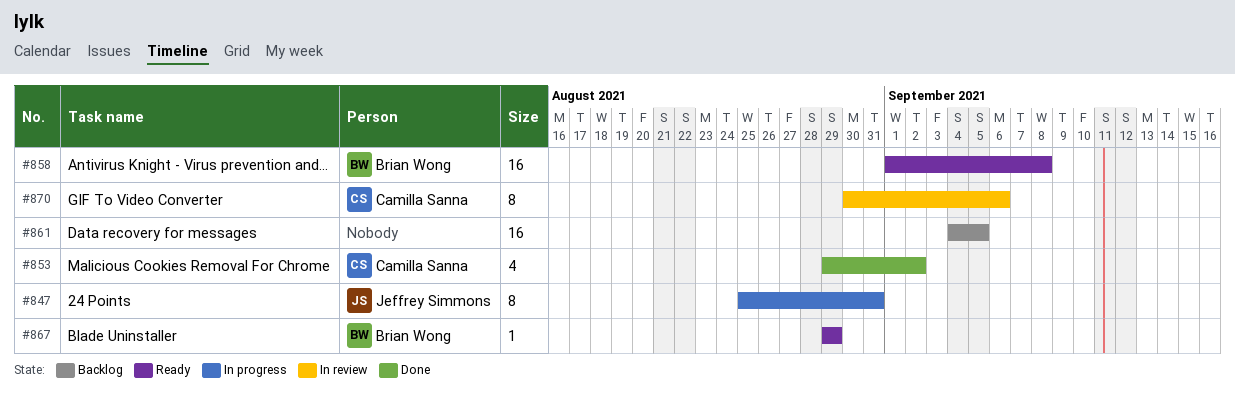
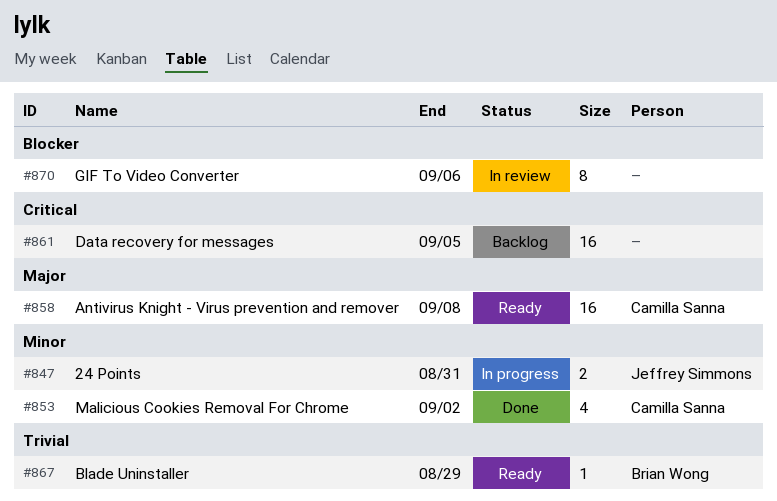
#847, estimate: 8 -> 2
#858, owner: Brian Wong -> Camilla Sanna
#870, owner: Camilla Sanna -> none

